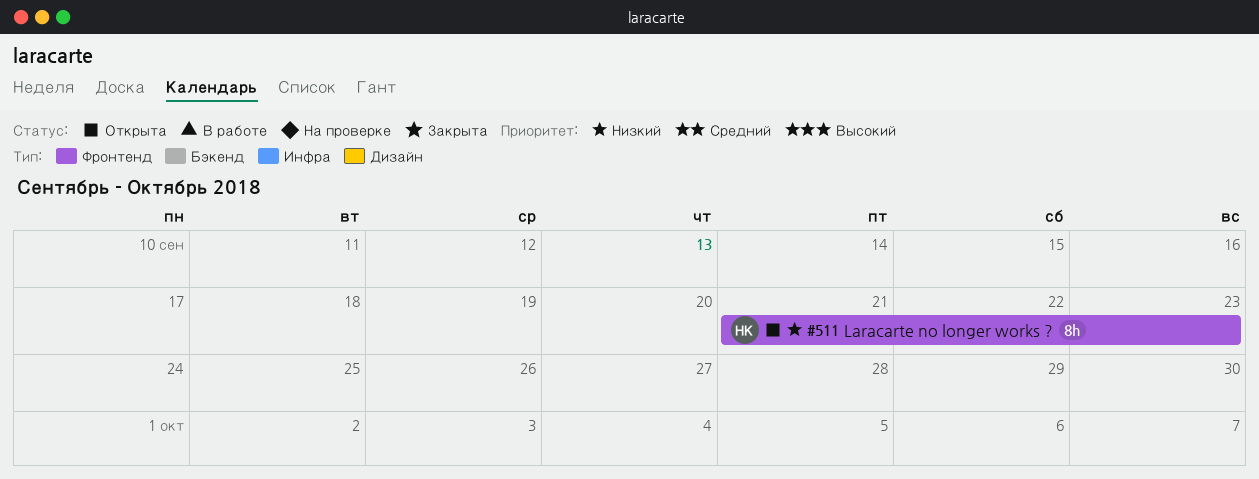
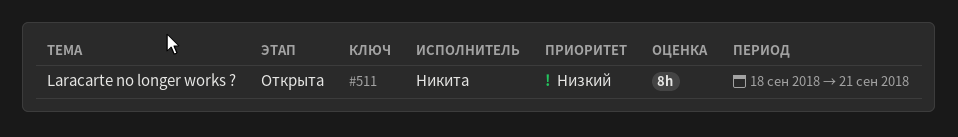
#511, start: Sep 21 -> Sep 18
#511, due: Sep 23 -> Sep 21

